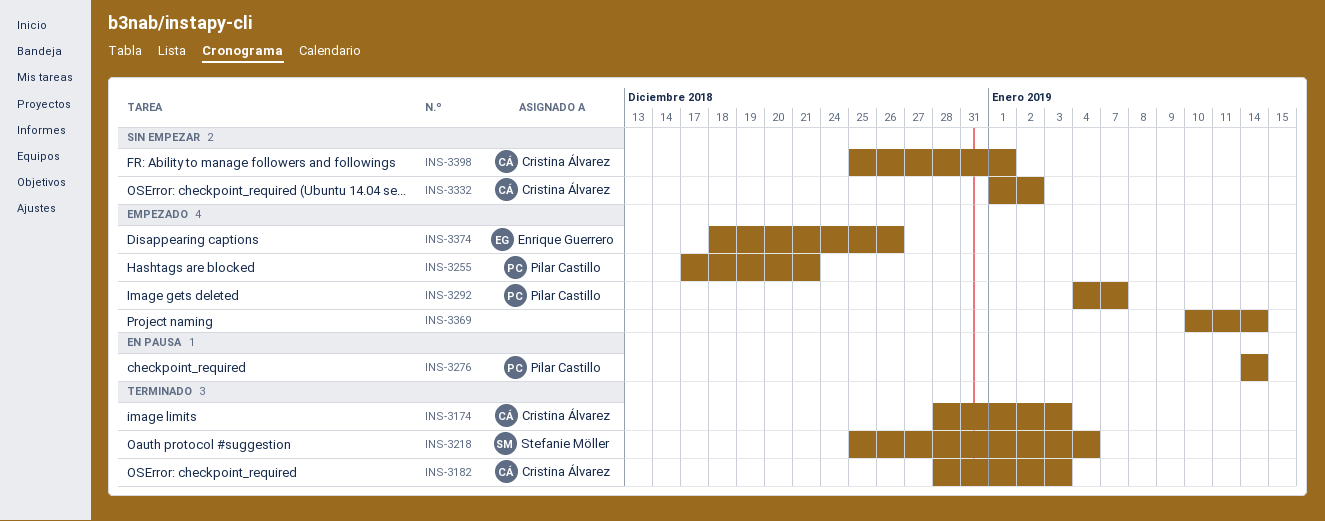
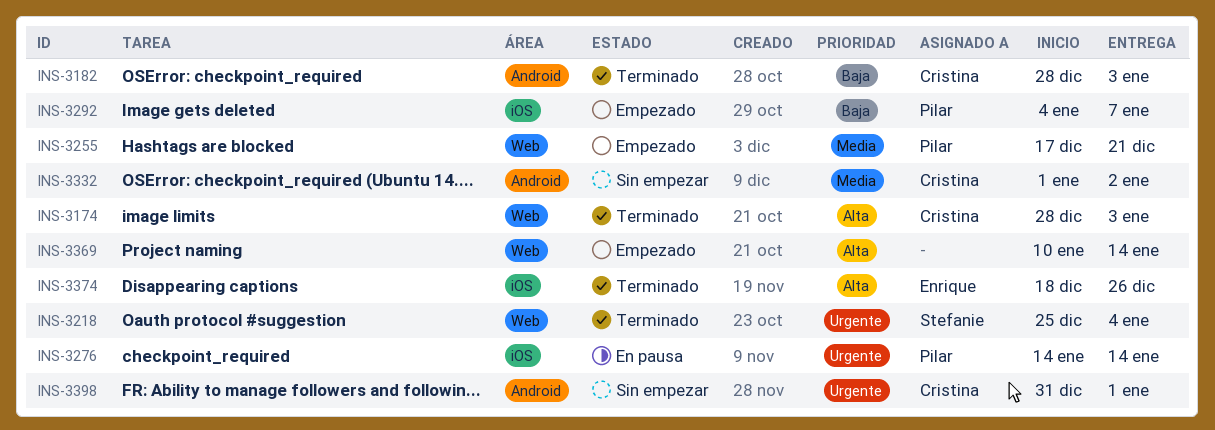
INS-3374, status: Empezado -> Terminado
INS-3398, start: Dec 25 -> Dec 31

